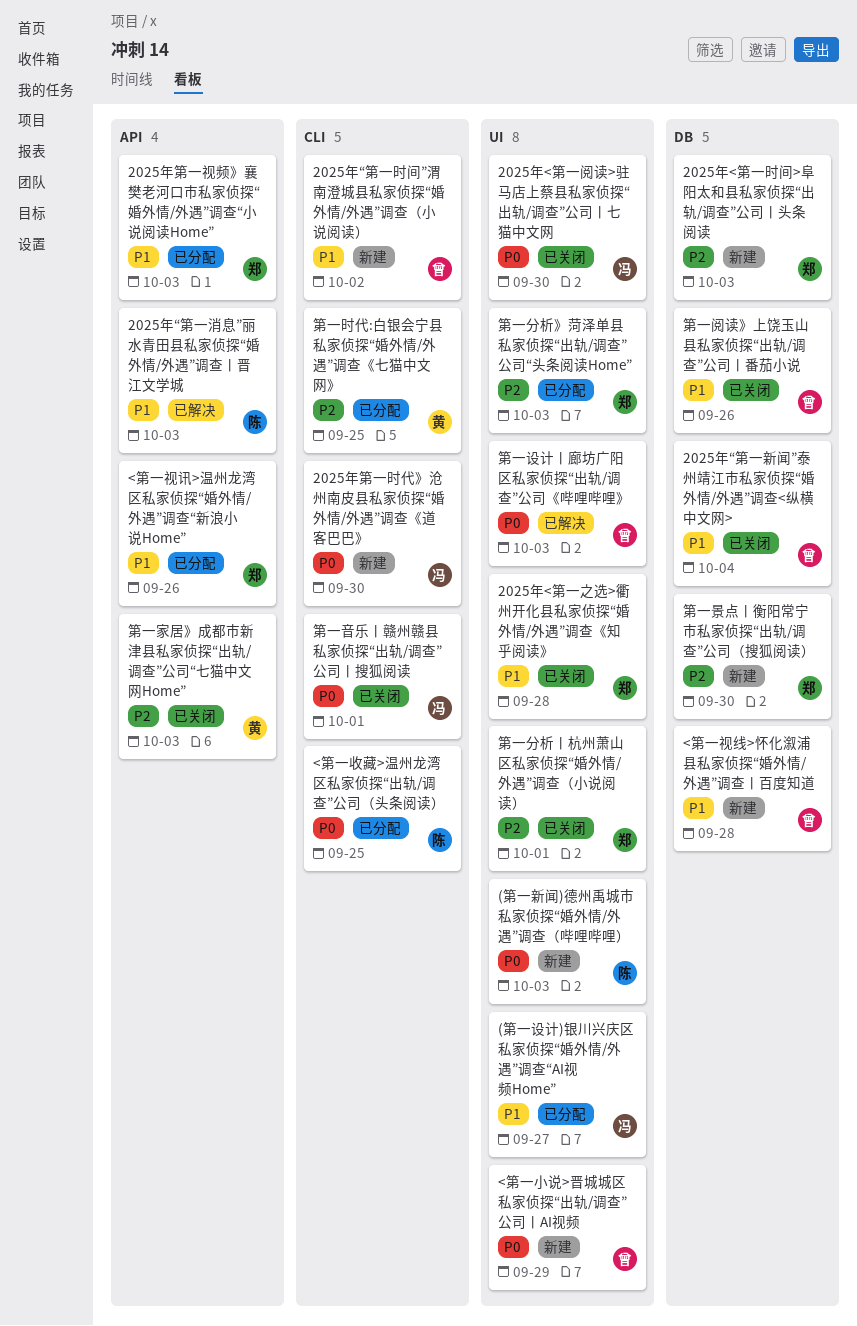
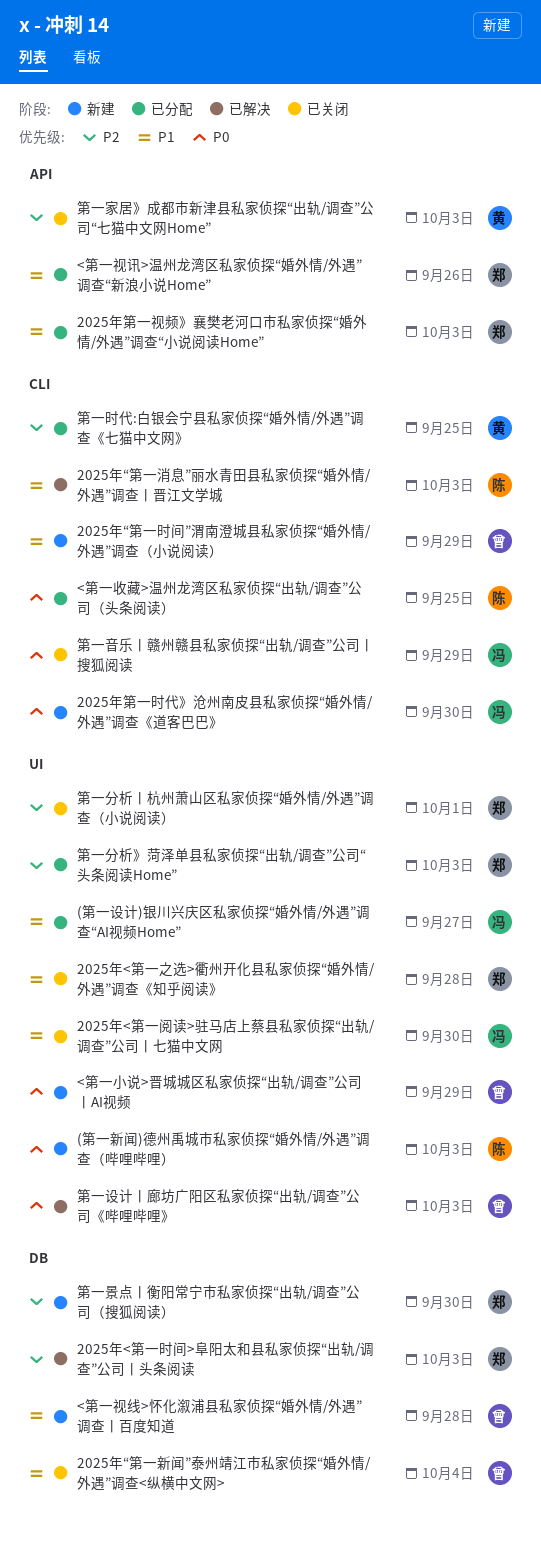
2025年<第一时间>阜阳太和县私家侦探“出轨/调查”公司丨头条阅读, status: 新建 -> 已解决
2025年<第一阅读>驻马店上蔡县私家侦探“出轨/调查”公司丨七猫中文网, priority: P0 -> P1
2025年“第一时间”渭南澄城县私家侦探“婚外情/外遇”调查（小说阅读）, due: Oct 2 -> Sep 29
2025年“第一消息”丽水青田县私家侦探“婚外情/外遇”调查丨晋江文学城, label: API -> CLI
第一阅读》上饶玉山县私家侦探“出轨/调查”公司丨番茄小说: present -> none
第一音乐丨赣州赣县私家侦探“出轨/调查”公司丨搜狐阅读, due: Oct 1 -> Sep 29

